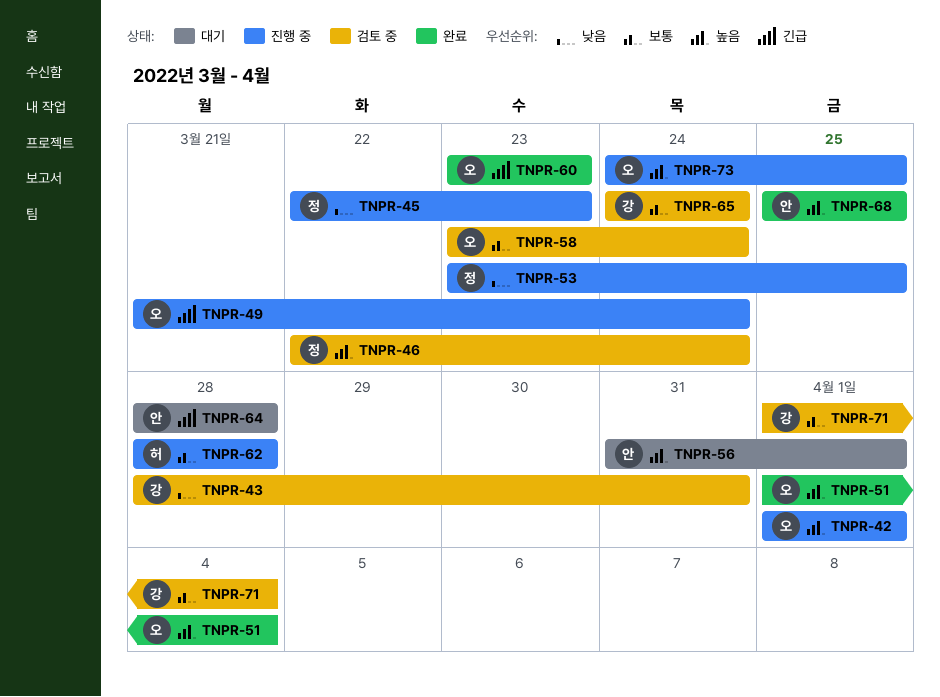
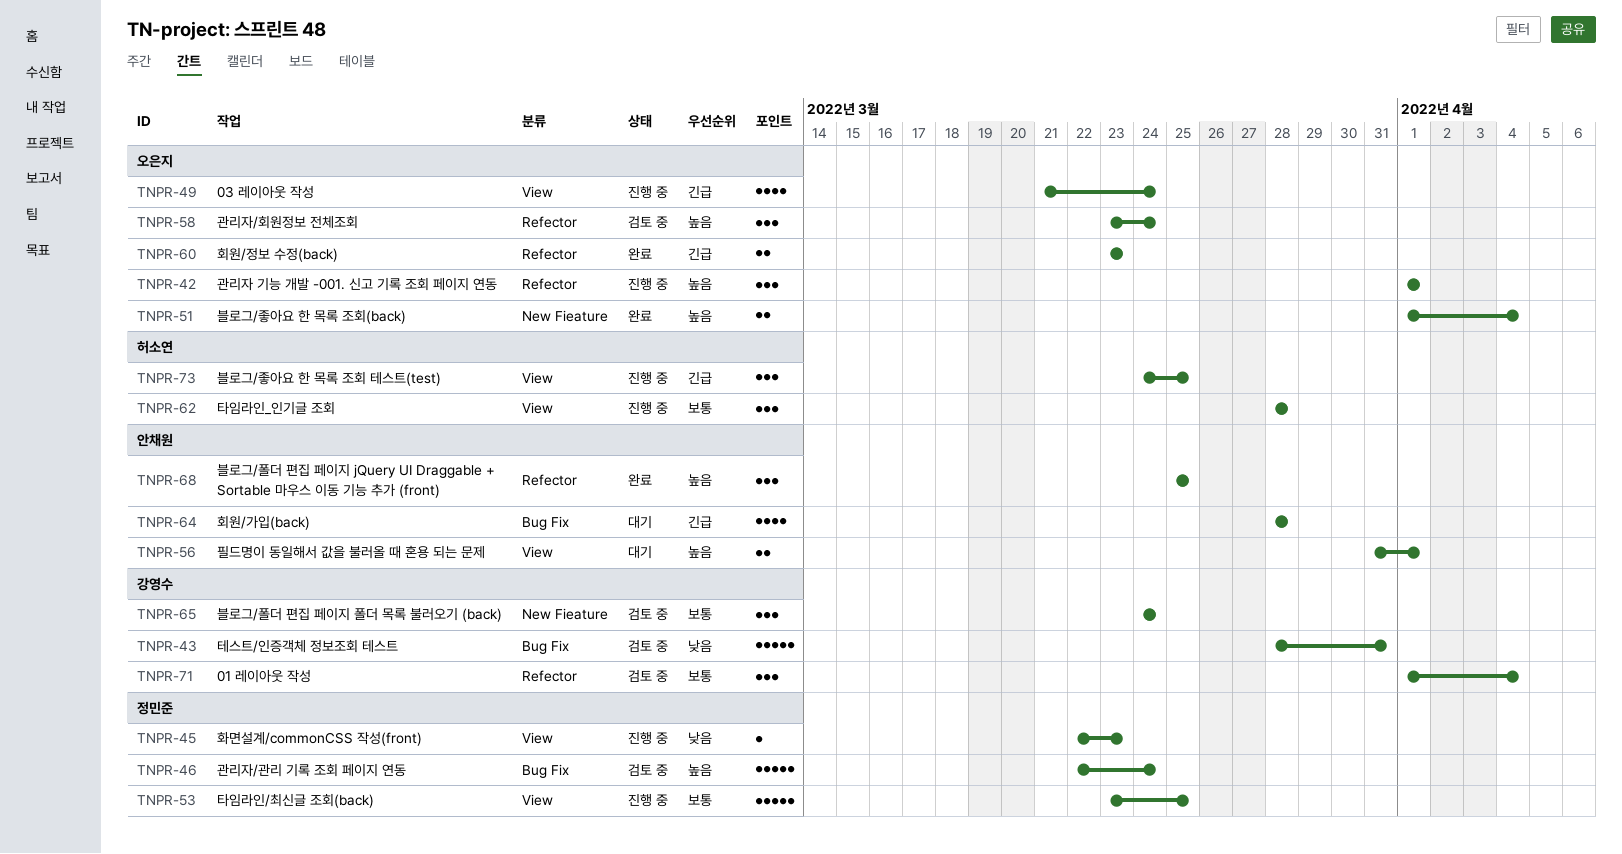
TNPR-53, priority: 낮음 -> 보통
TNPR-58, priority: 보통 -> 높음
TNPR-73, owner: 오은지 -> 허소연
TNPR-73, priority: 높음 -> 긴급

